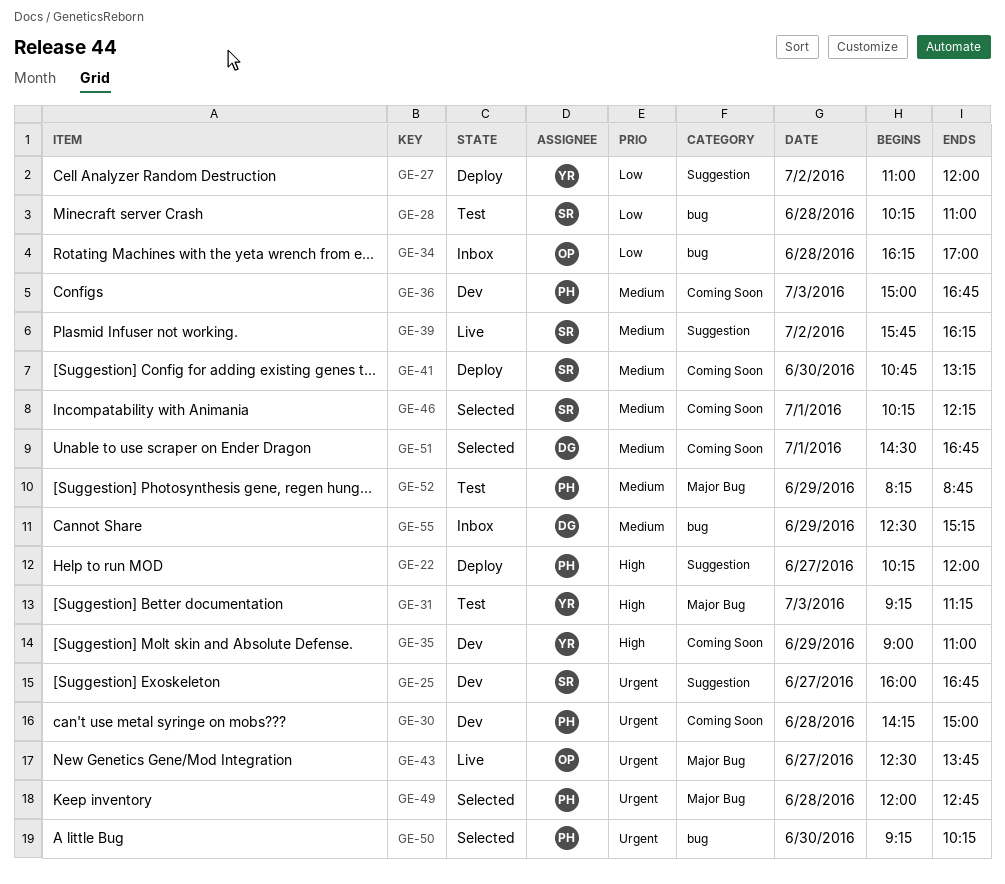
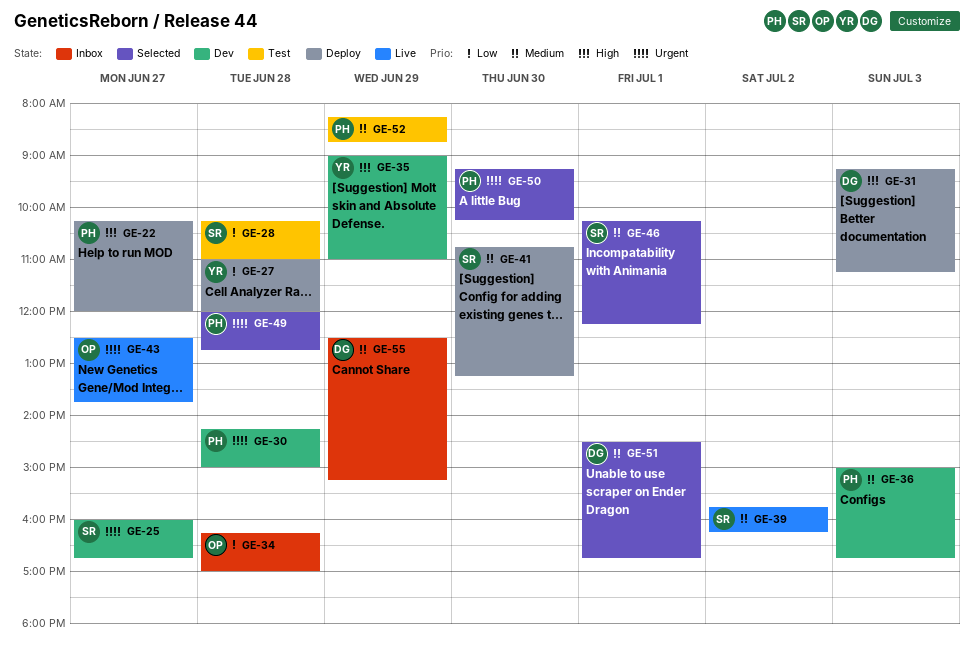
GE-27, day: Jul 2 -> Jun 28
GE-31, status: Test -> Deploy
GE-31, owner: YR -> DG

